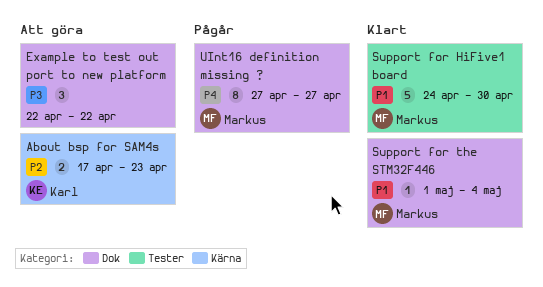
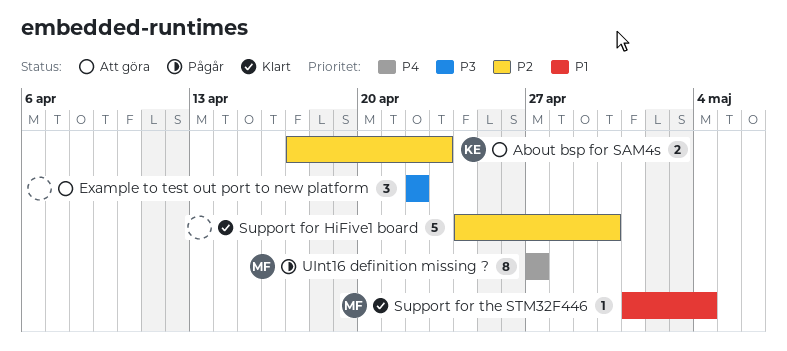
Support for HiFive1 board, owner: Markus -> none
Support for HiFive1 board, priority: P1 -> P2

